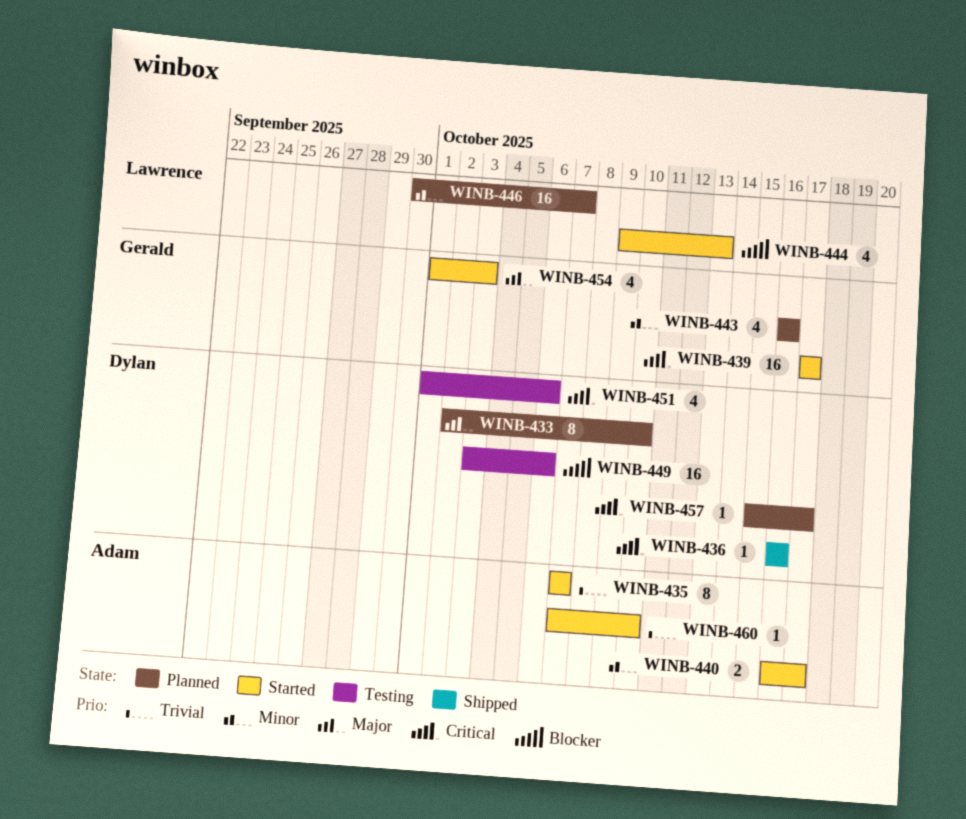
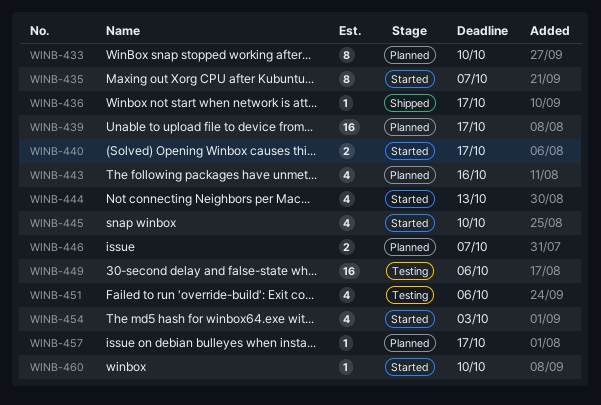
WINB-436, due: Oct 16 -> Oct 17
WINB-439, status: Started -> Planned
WINB-445: none -> present
WINB-446, estimate: 16 -> 2

